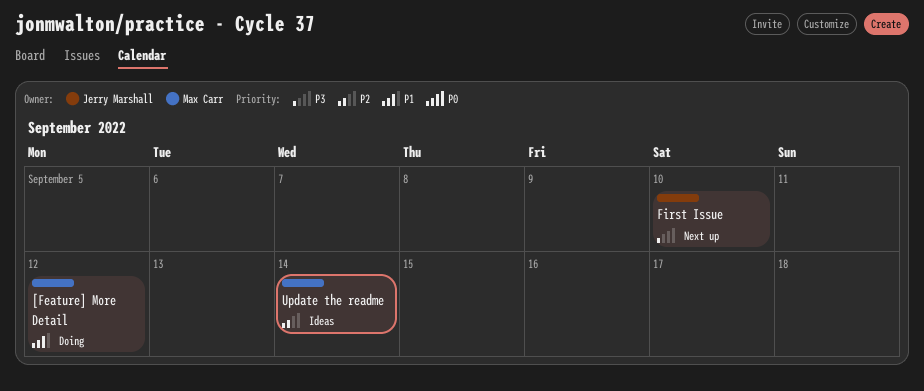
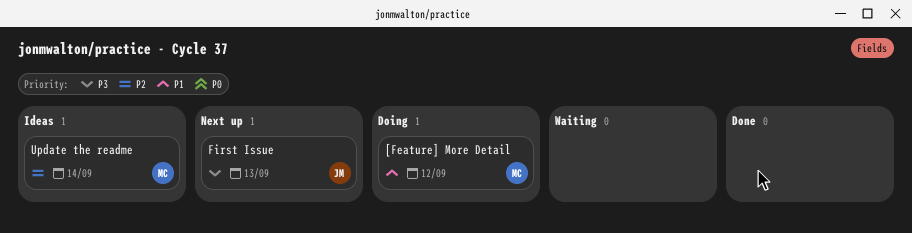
First Issue, due: Sep 10 -> Sep 13

